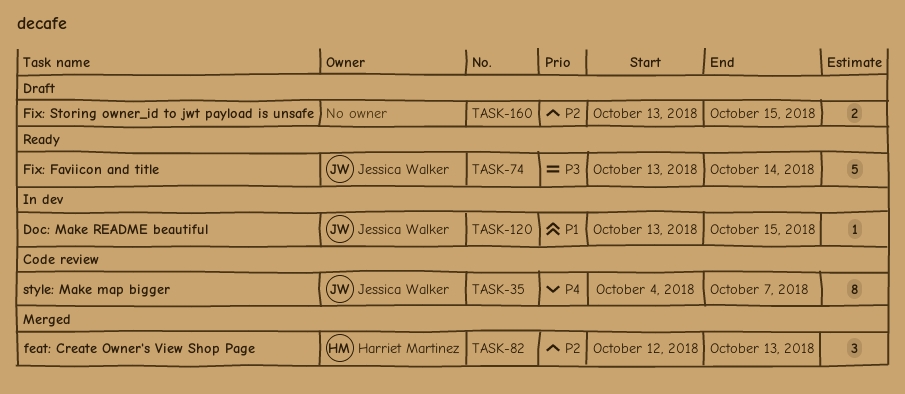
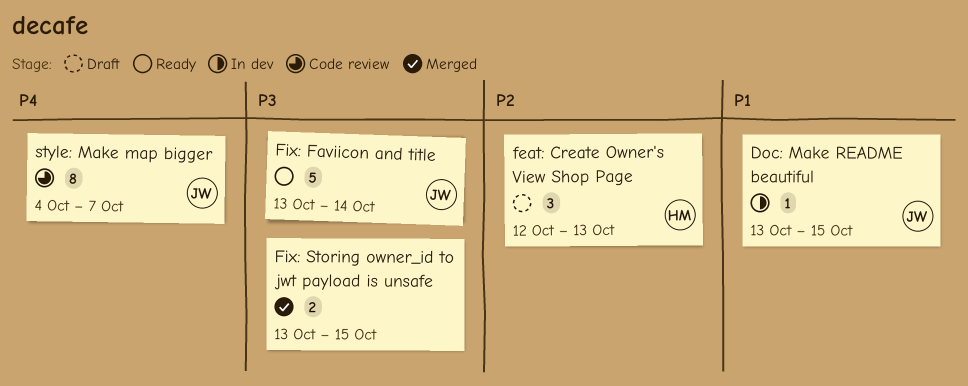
feat: Create Owner's View Shop Page, status: Merged -> Draft
Fix: Storing owner_id to jwt payload is unsafe, status: Draft -> Merged
Fix: Storing owner_id to jwt payload is unsafe, priority: P2 -> P3

